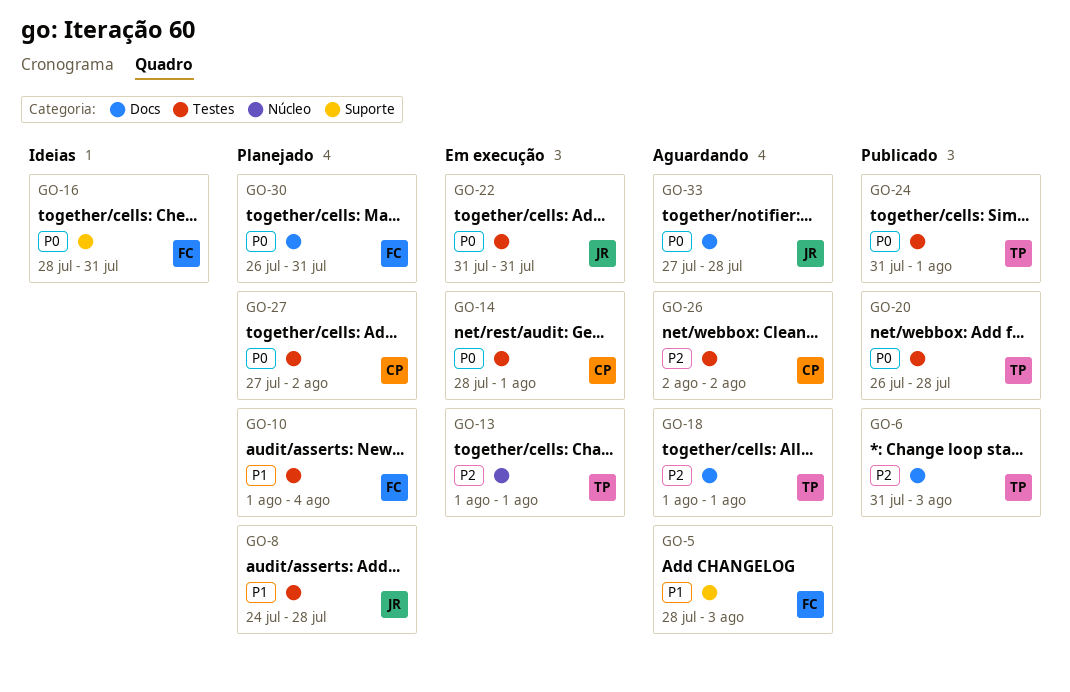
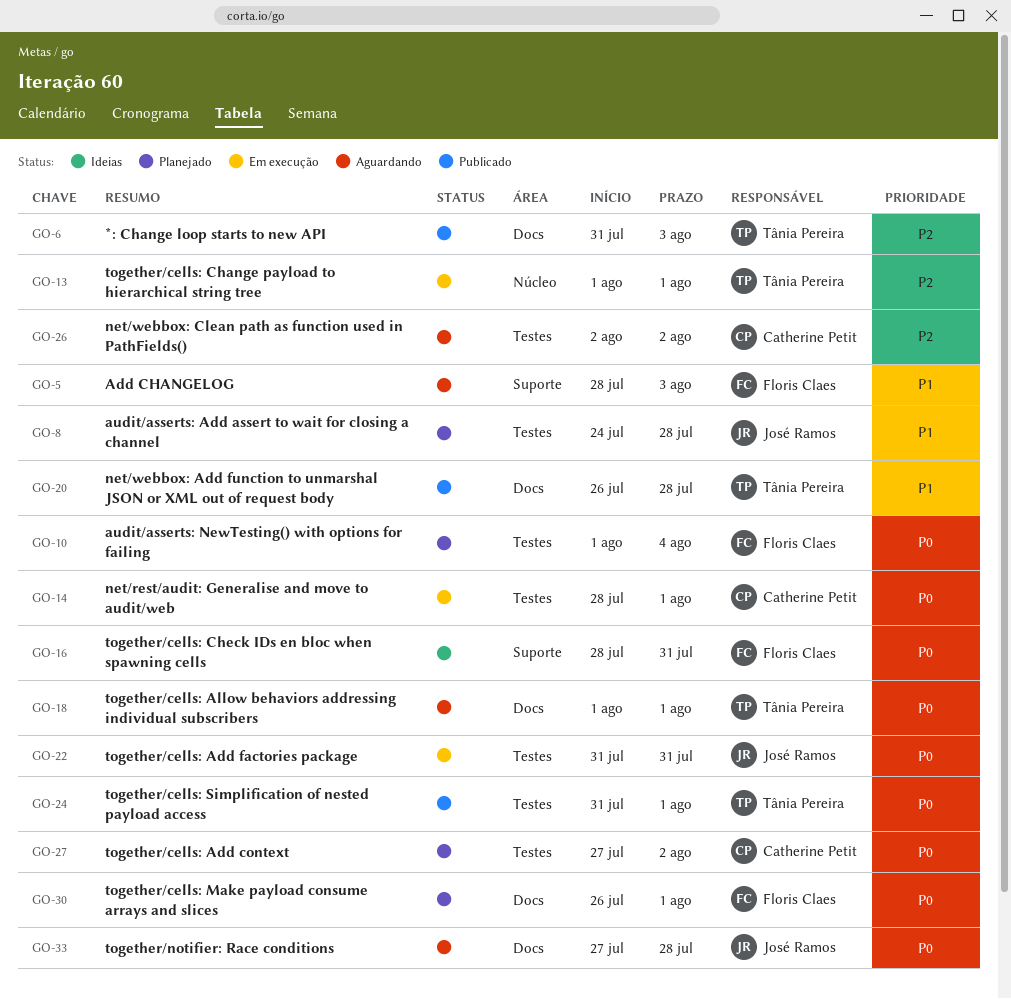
GO-10, priority: P1 -> P0
GO-18, priority: P2 -> P0
GO-20, priority: P0 -> P1
GO-20, label: Testes -> Docs
GO-30, due: Jul 31 -> Aug 1

